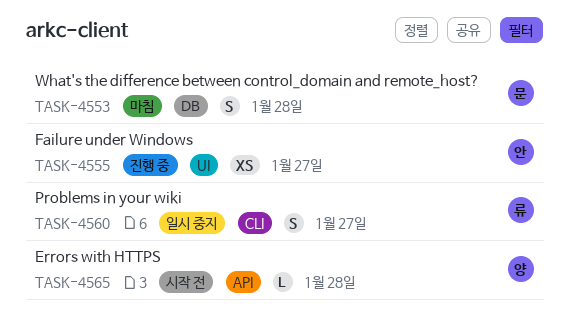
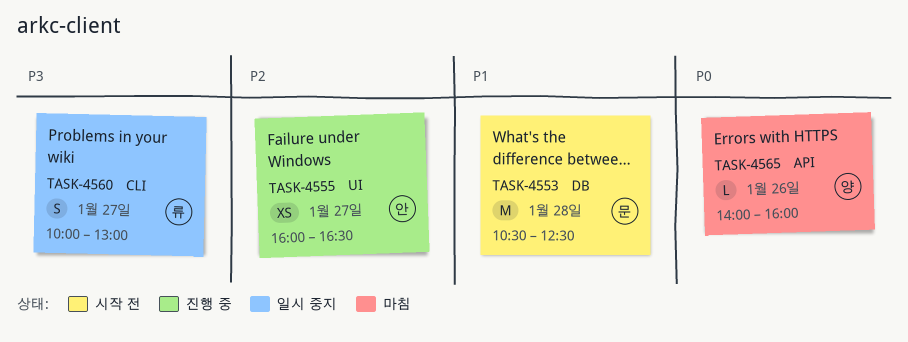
TASK-4553, status: 마침 -> 시작 전
TASK-4553, estimate: S -> M
TASK-4565, status: 시작 전 -> 마침
TASK-4565, day: Jan 28 -> Jan 26

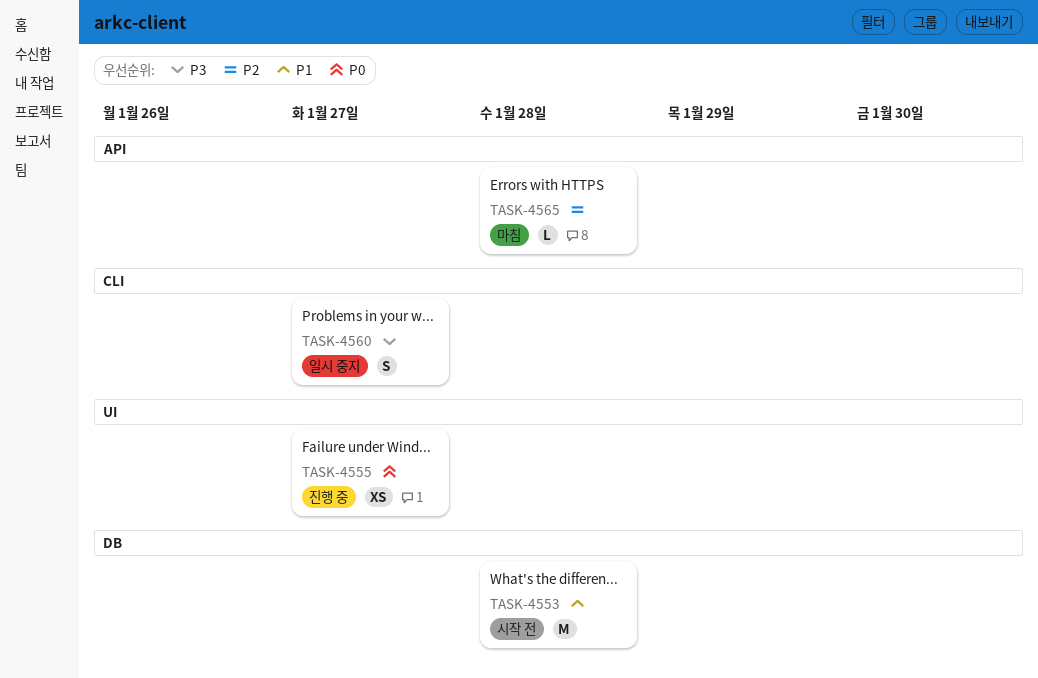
TASK-4555, priority: P2 -> P0
TASK-4565, priority: P0 -> P2
TASK-4565, day: Jan 26 -> Jan 28

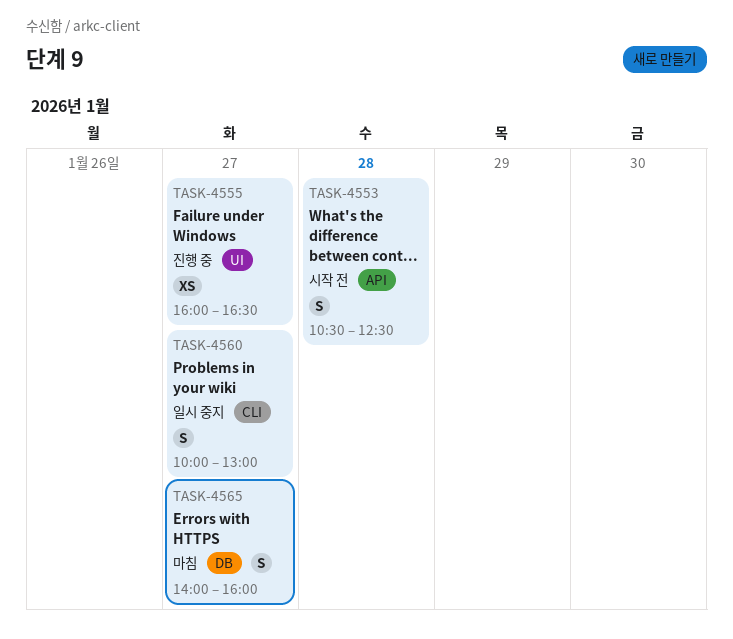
TASK-4553, label: DB -> API
TASK-4553, estimate: M -> S
TASK-4565, label: API -> DB
TASK-4565, estimate: L -> S
TASK-4565, day: Jan 28 -> Jan 27

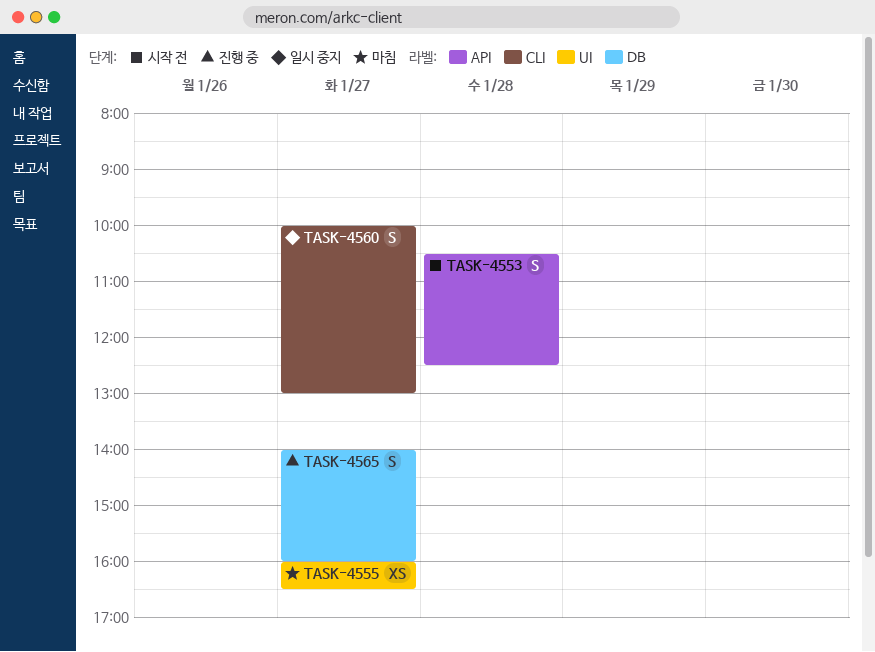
TASK-4555, status: 진행 중 -> 마침
TASK-4565, status: 마침 -> 진행 중

